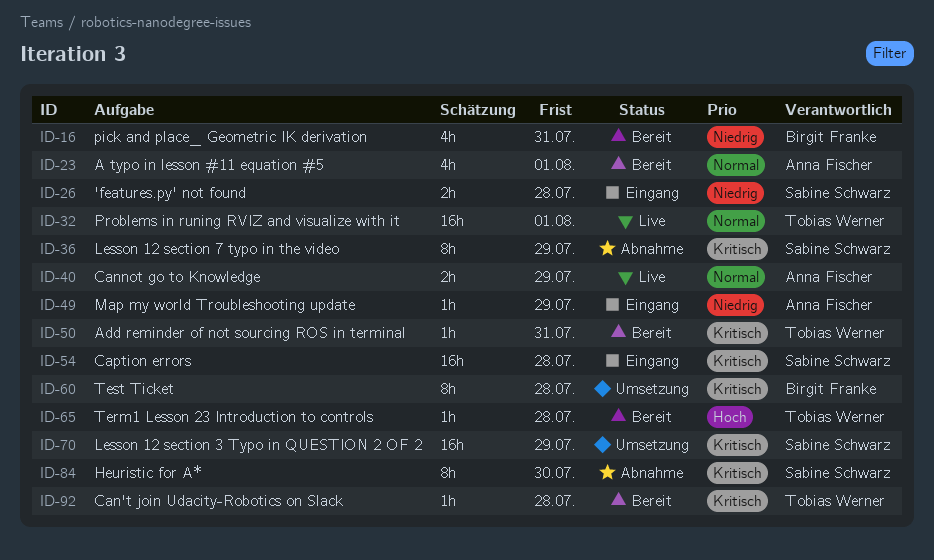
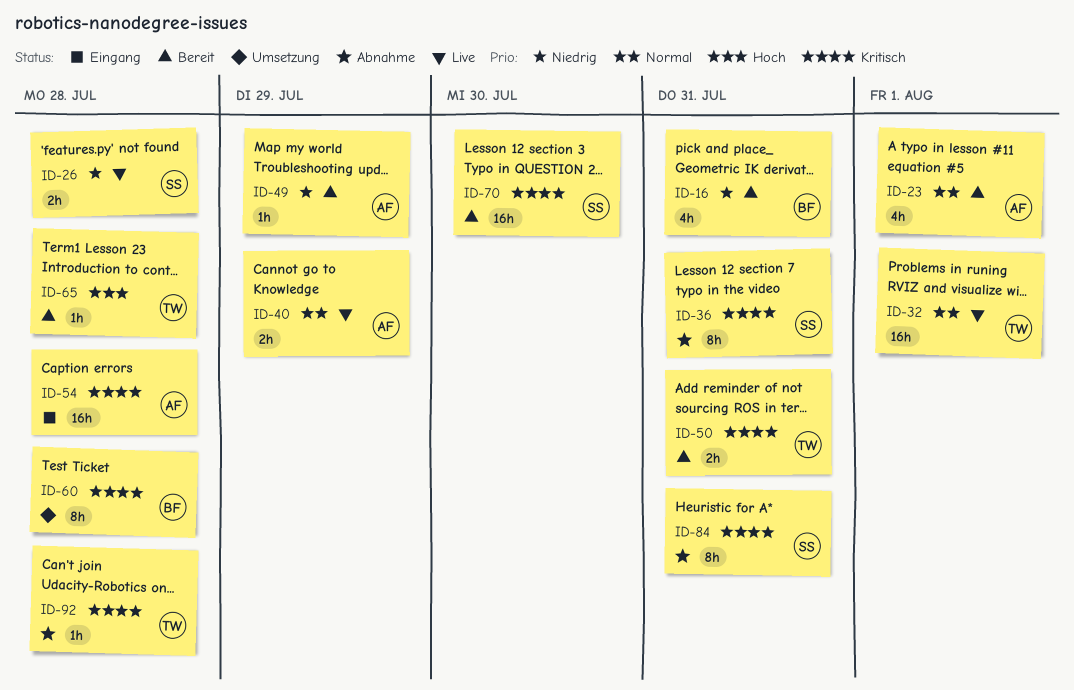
ID-26, status: Eingang -> Live
ID-36, due: Jul 29 -> Jul 31
ID-49, status: Eingang -> Bereit
ID-50, estimate: 1h -> 2h
ID-54, owner: Sabine Schwarz -> Anna Fischer
ID-70, status: Umsetzung -> Bereit
ID-70, due: Jul 29 -> Jul 30
ID-84, due: Jul 30 -> Jul 31
ID-92, status: Bereit -> Abnahme

